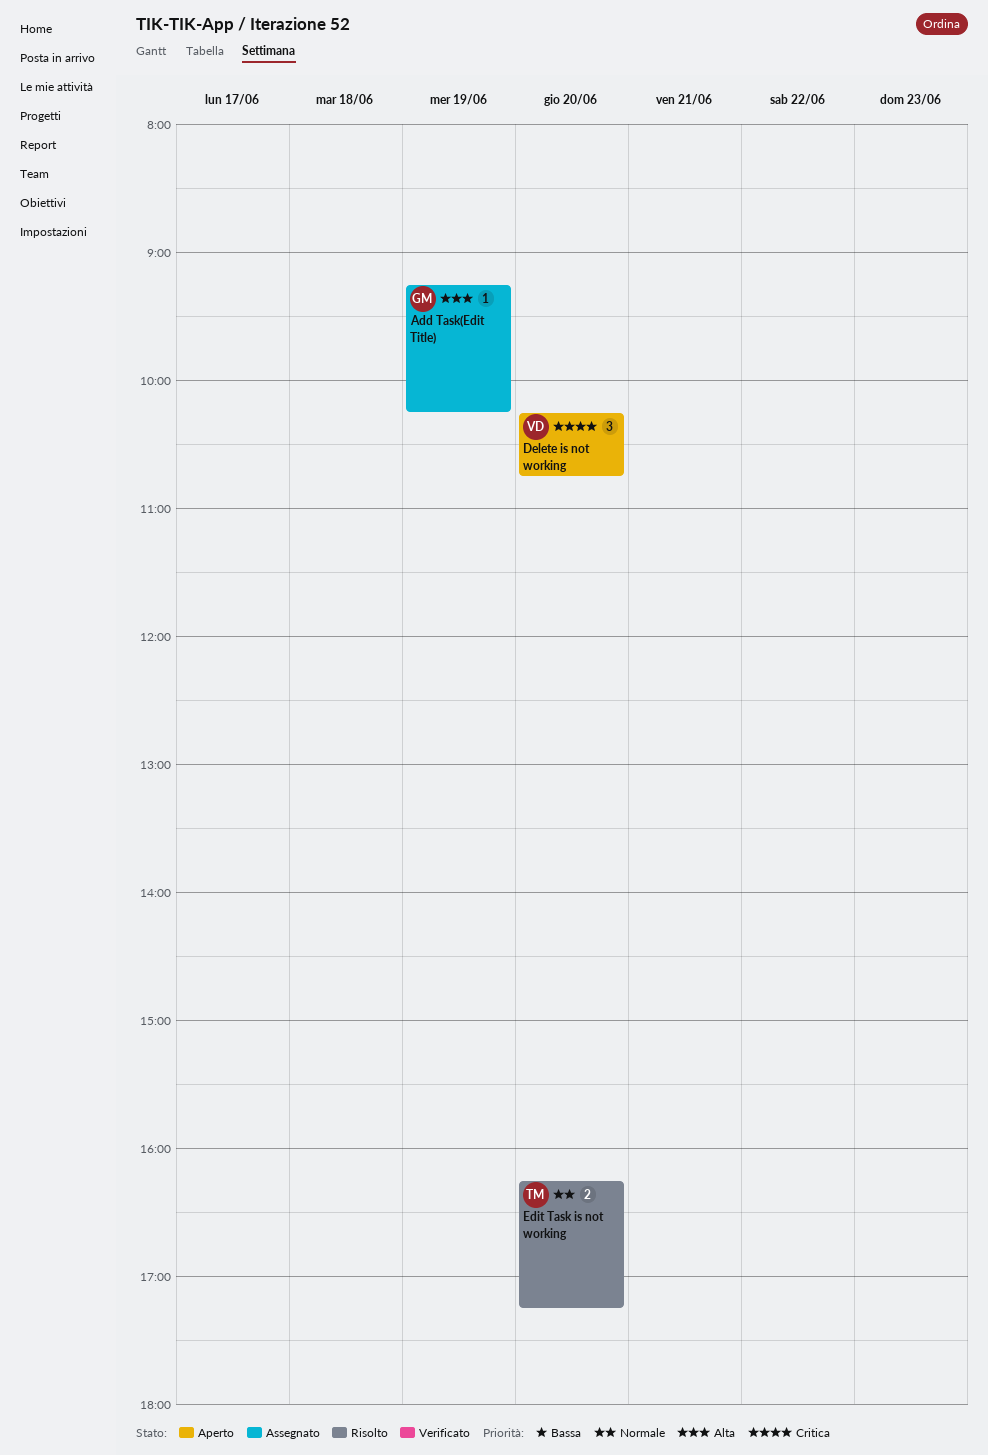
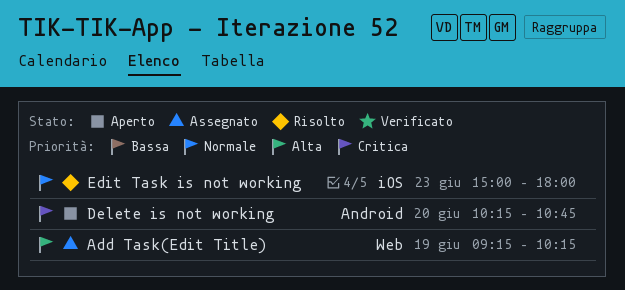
Edit Task is not working, day: Jun 20 -> Jun 23
Edit Task is not working, begins: 16:15 -> 15:00
Edit Task is not working, ends: 17:15 -> 18:00

